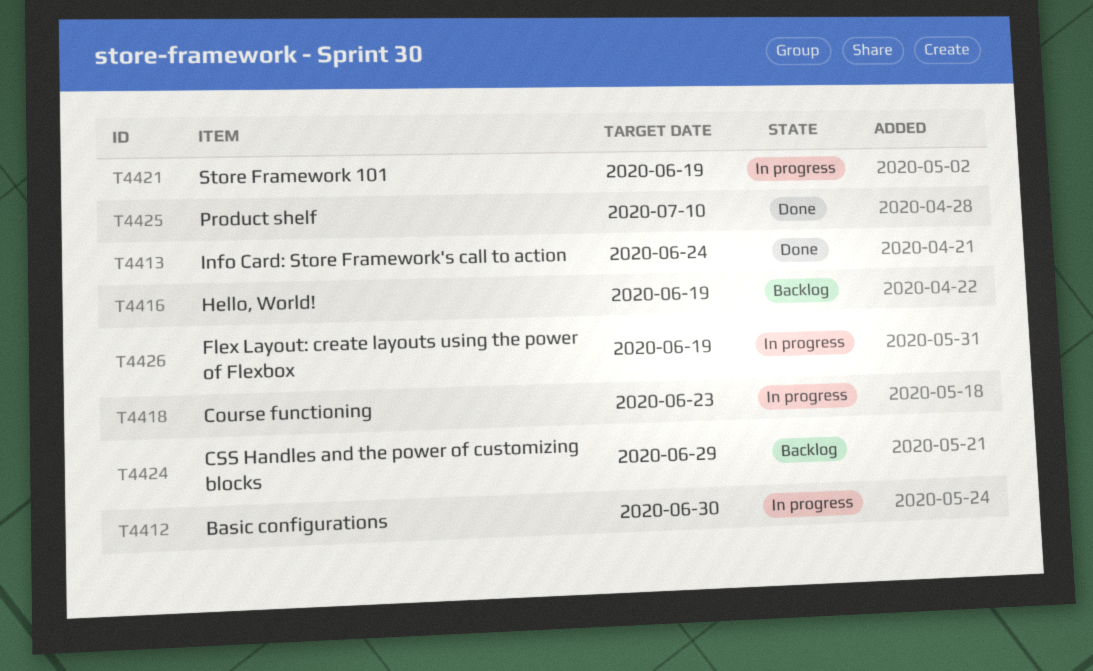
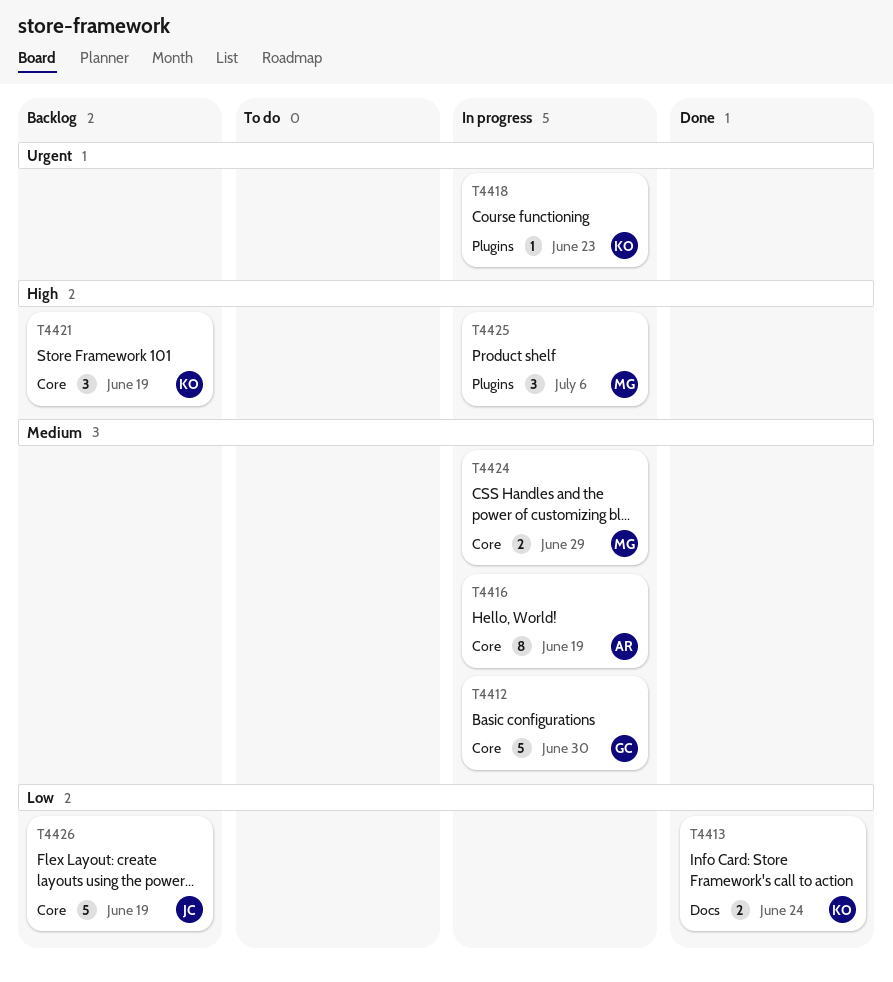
T4416, status: Backlog -> In progress
T4421, status: In progress -> Backlog
T4424, status: Backlog -> In progress
T4425, status: Done -> In progress
T4425, due: Jul 10 -> Jul 6
T4426, status: In progress -> Backlog

